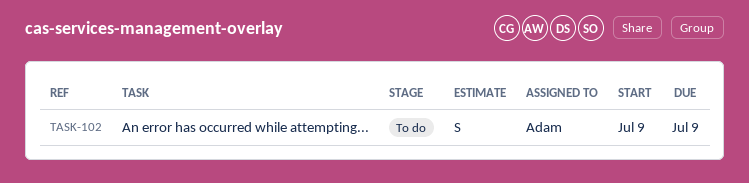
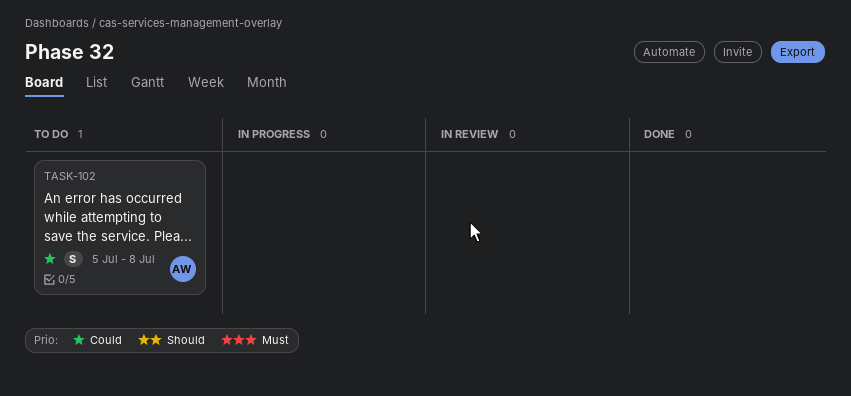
TASK-102, start: Jul 9 -> Jul 5
TASK-102, due: Jul 9 -> Jul 8

